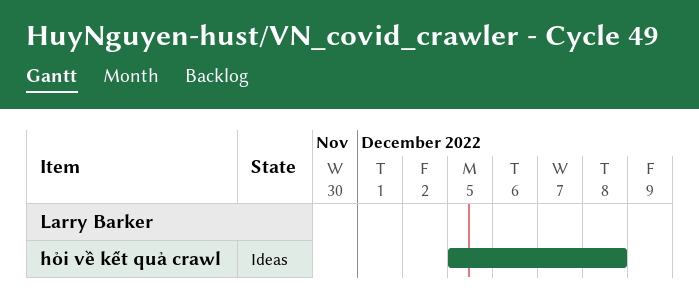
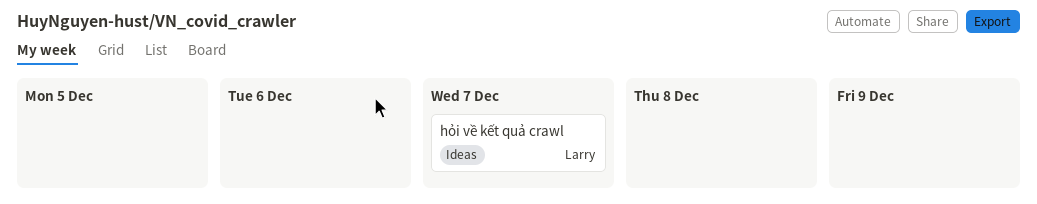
hỏi về kết quả crawl, due: Dec 8 -> Dec 7

